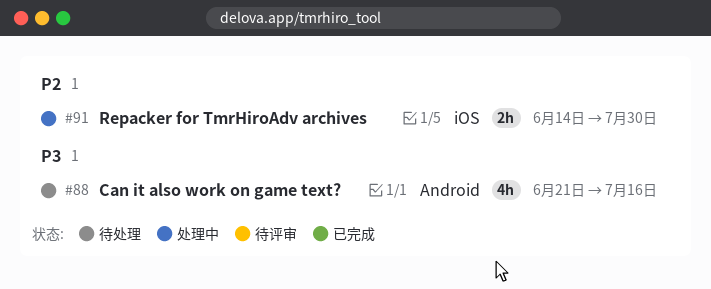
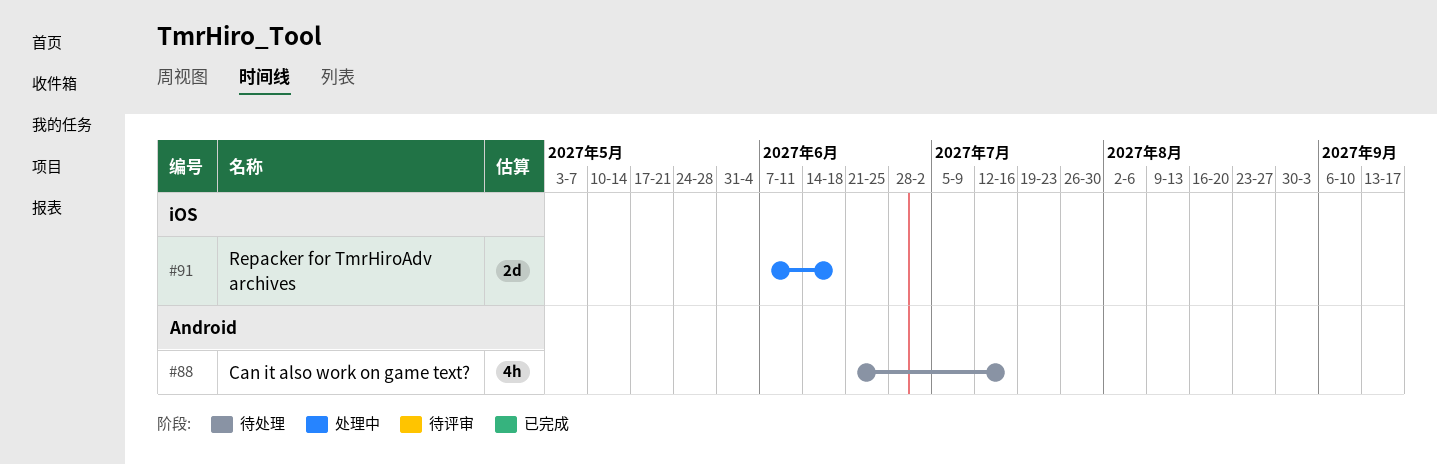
#91, estimate: 2h -> 2d
#91, start: Jun 14 -> Jun 7
#91, due: Jul 30 -> Jun 18

